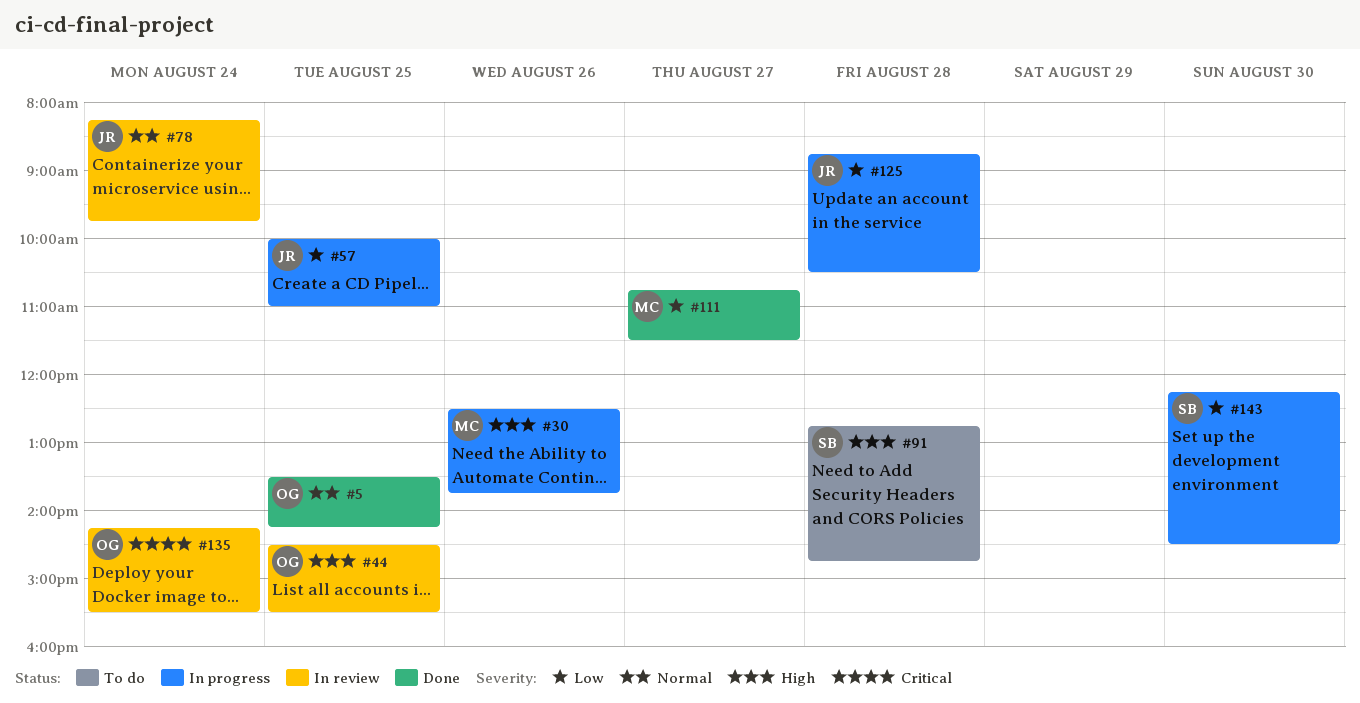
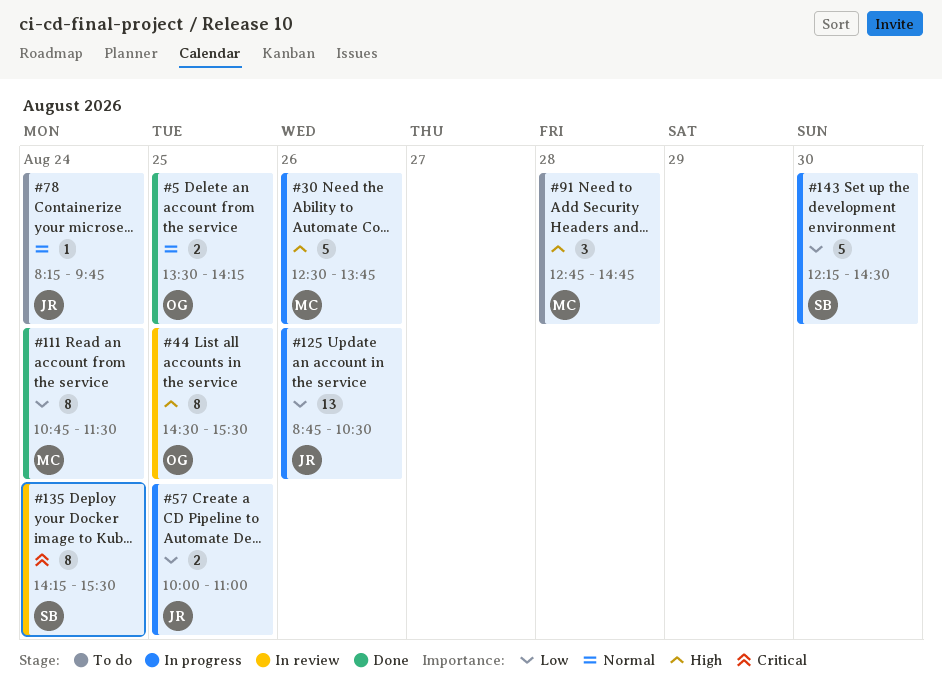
#78, status: In review -> To do
#91, owner: SB -> MC
#111, day: Aug 27 -> Aug 24
#125, day: Aug 28 -> Aug 26
#135, owner: OG -> SB

